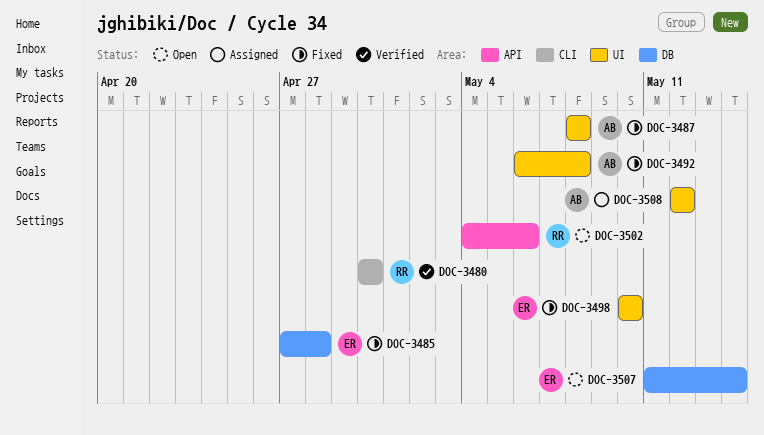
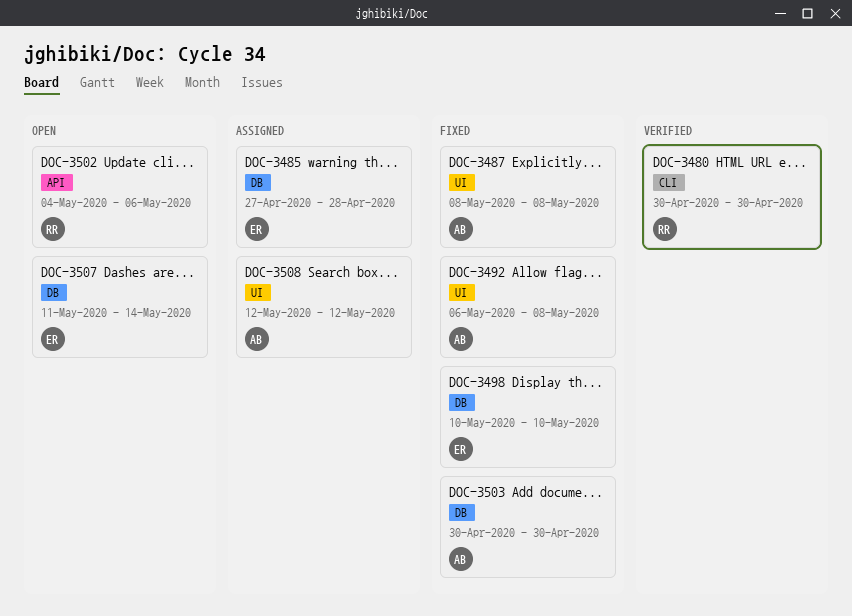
DOC-3485, status: Fixed -> Assigned
DOC-3498, label: UI -> DB
DOC-3503: none -> present

